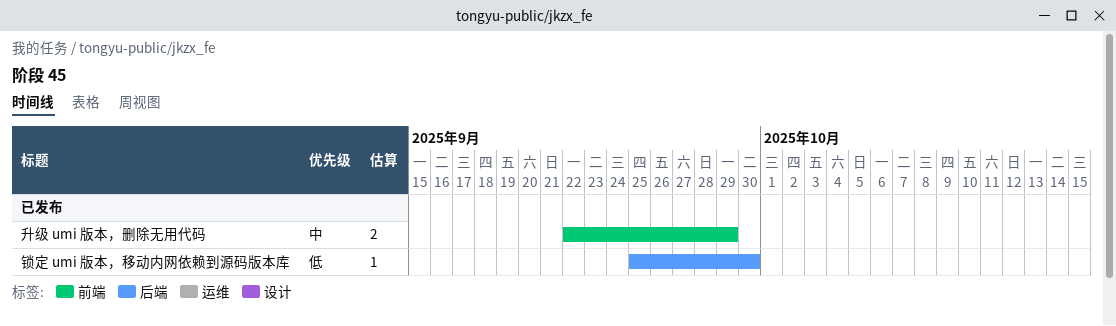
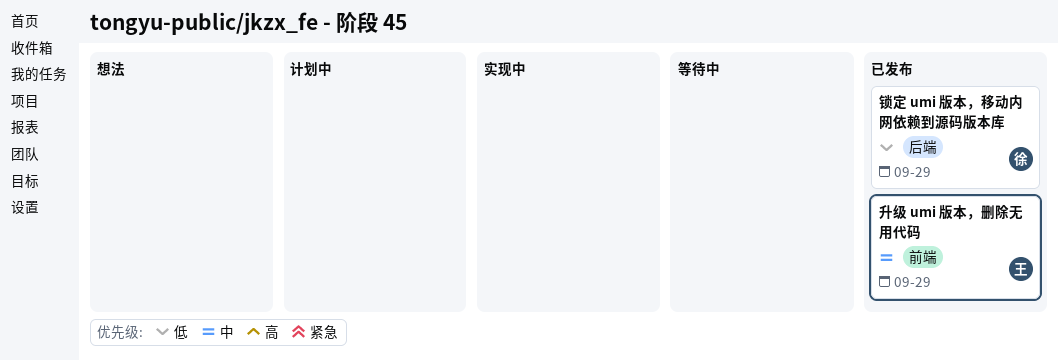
锁定 umi 版本，移动内网依赖到源码版本库, due: Sep 30 -> Sep 29

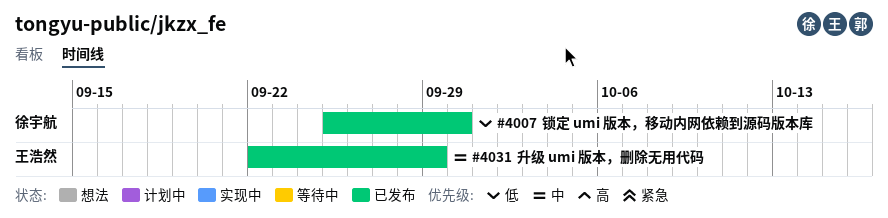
锁定 umi 版本，移动内网依赖到源码版本库, due: Sep 29 -> Sep 30

